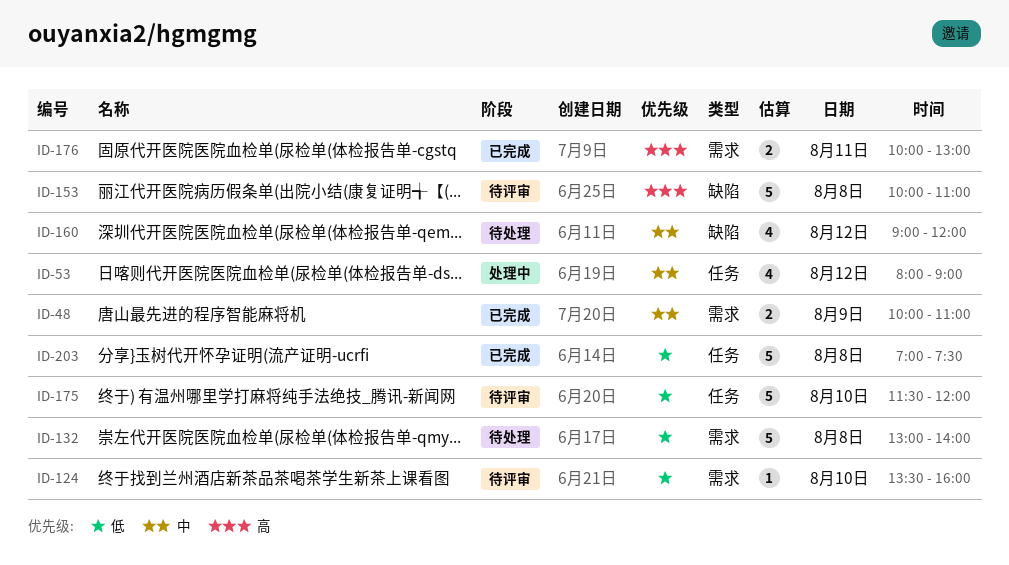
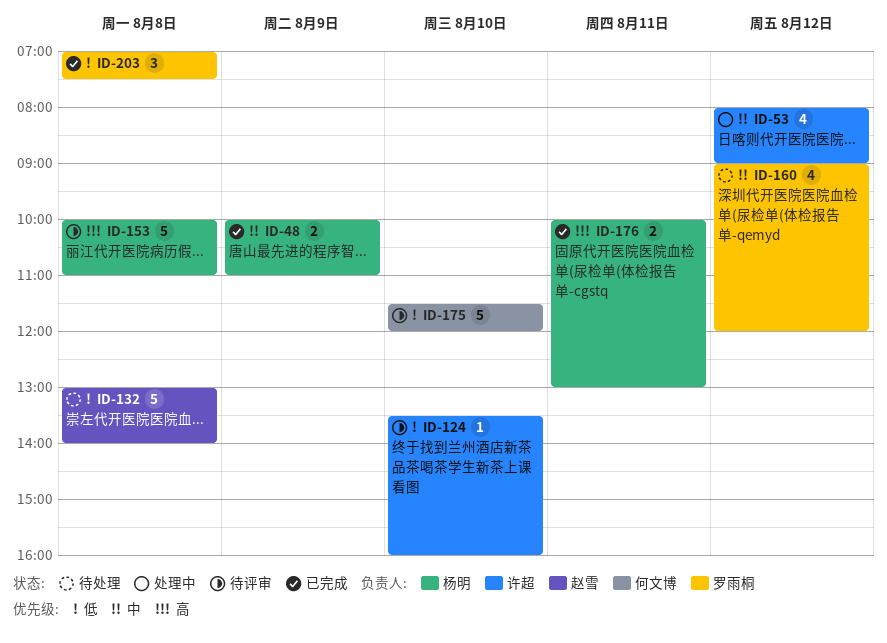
ID-203, estimate: 5 -> 3

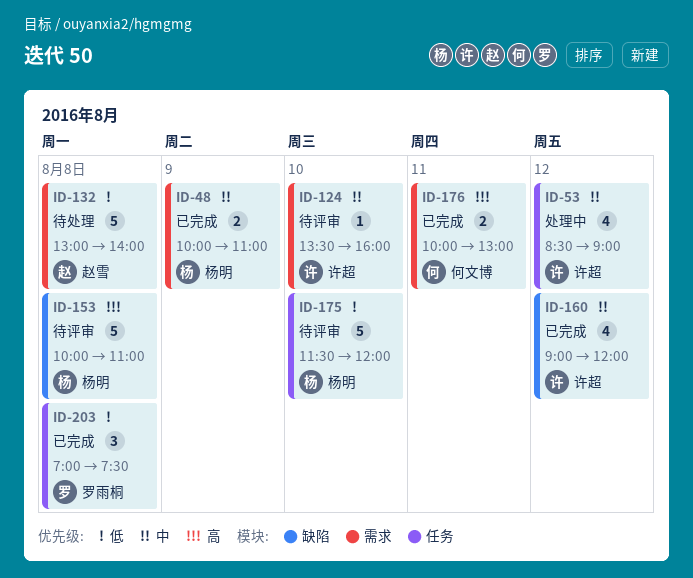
ID-53, begins: 08:00 -> 08:30
ID-124, priority: 低 -> 中
ID-160, status: 待处理 -> 已完成
ID-160, owner: 罗雨桐 -> 许超
ID-175, owner: 何文博 -> 杨明
ID-176, owner: 杨明 -> 何文博

